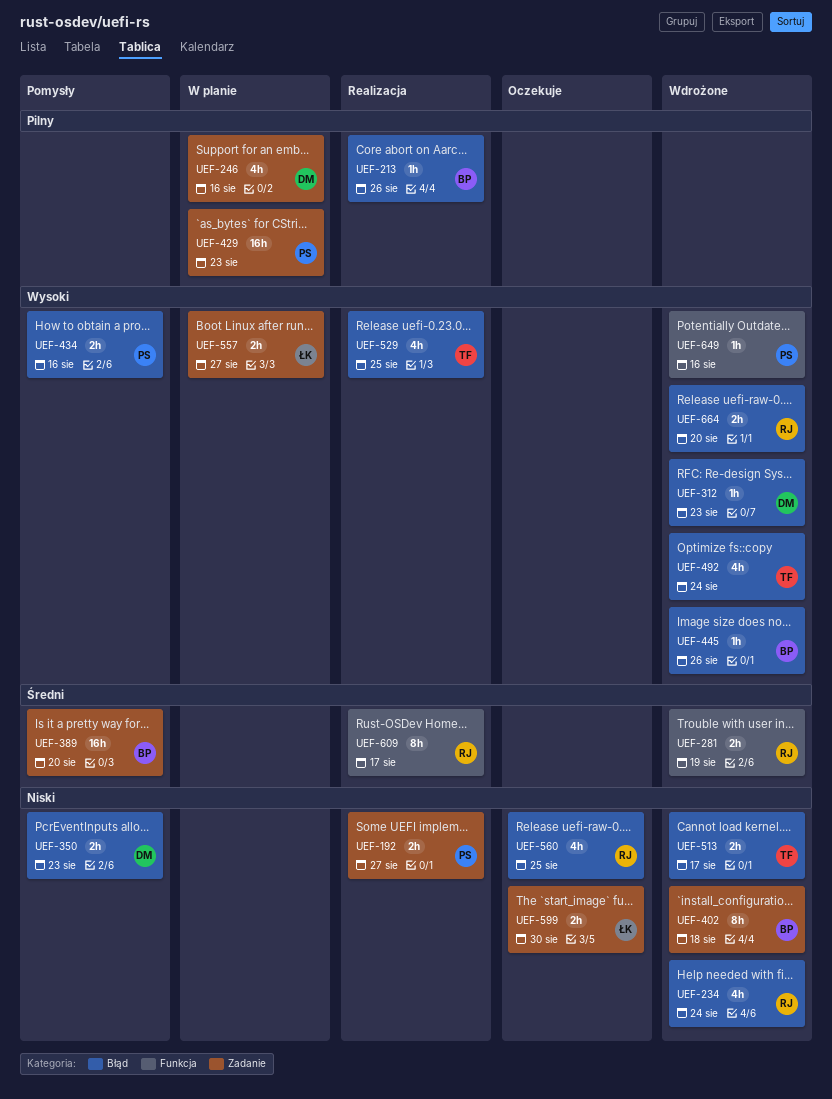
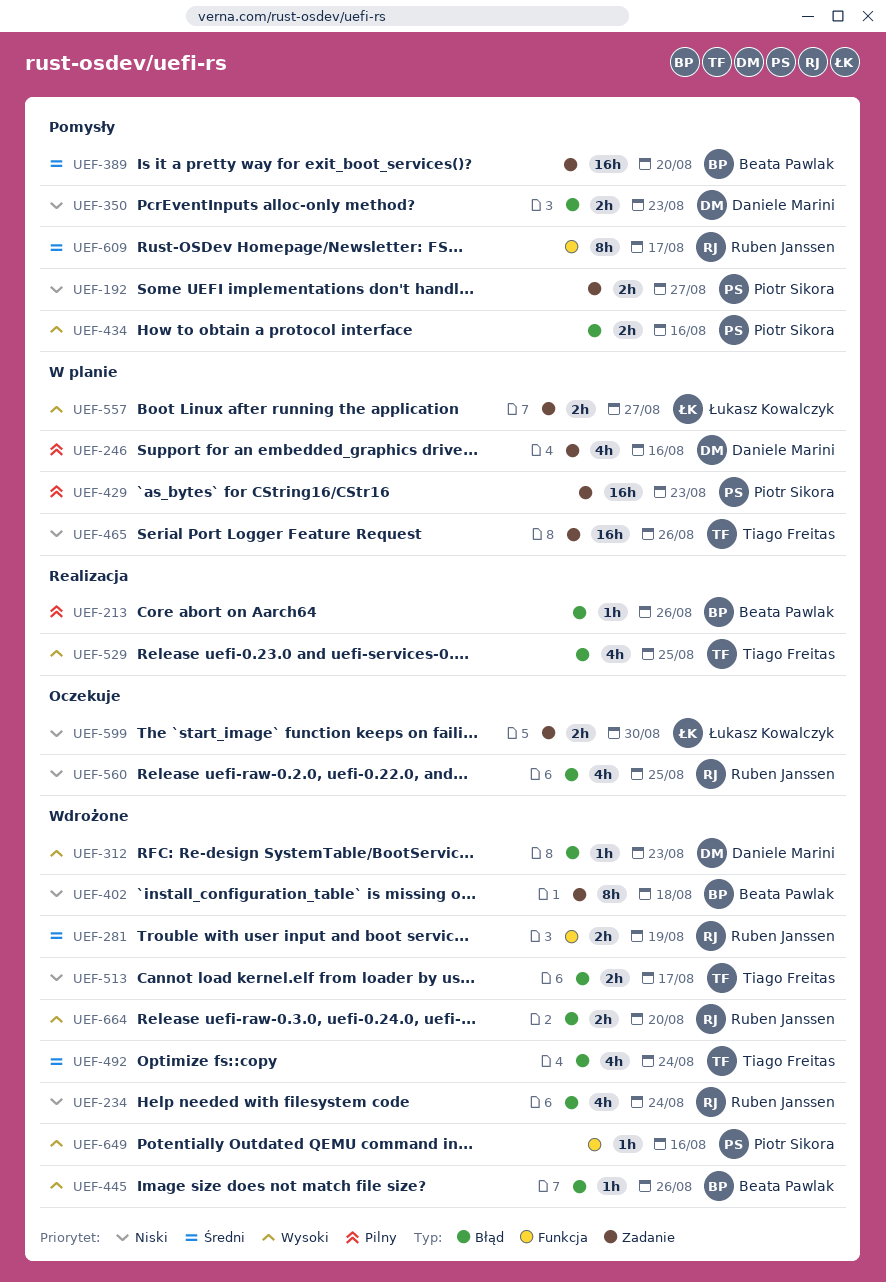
UEF-192, status: Realizacja -> Pomysły
UEF-465: none -> present
UEF-492, priority: Wysoki -> Średni
UEF-609, status: Realizacja -> Pomysły

